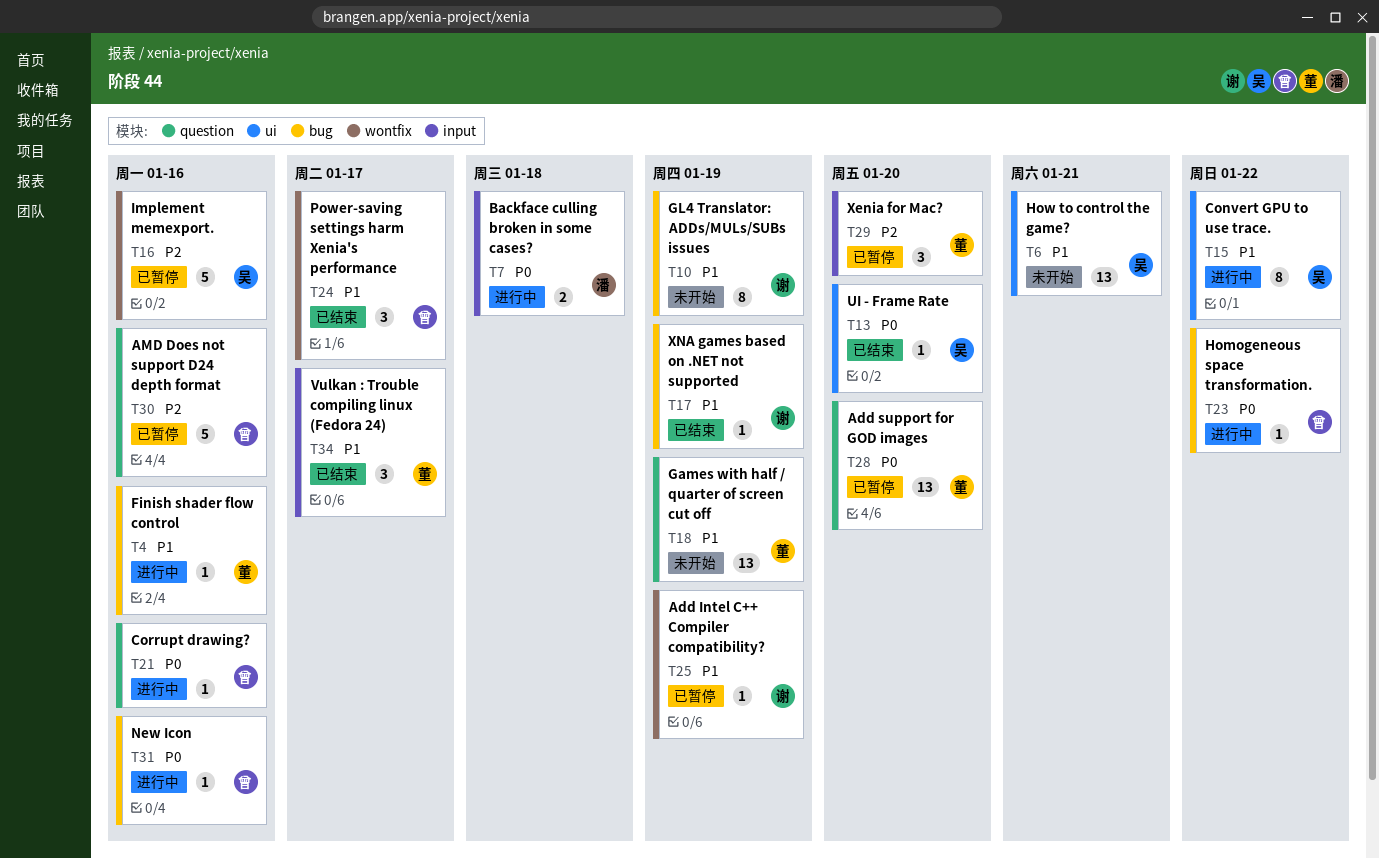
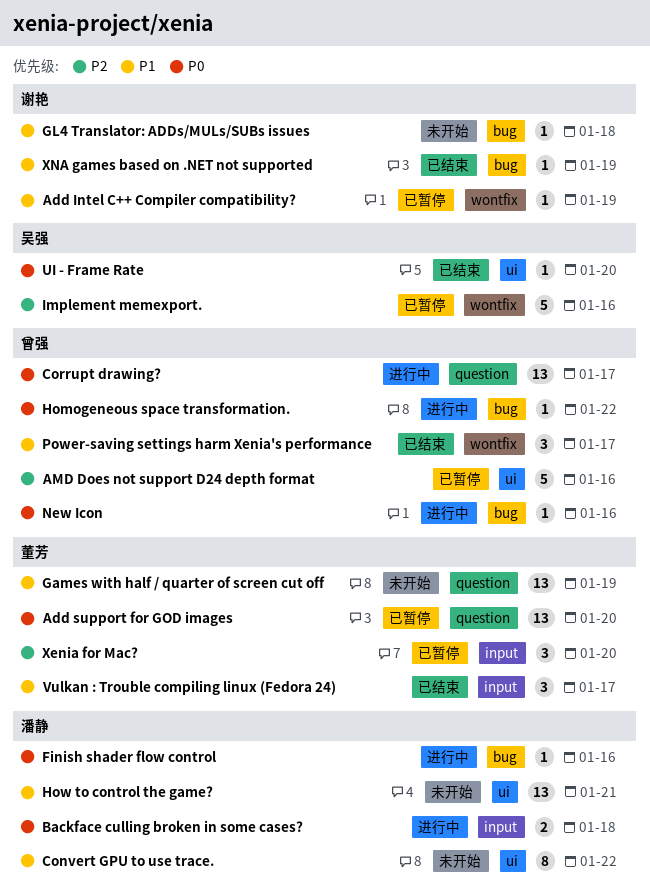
AMD Does not support D24 depth format, label: question -> ui
Convert GPU to use trace., status: 进行中 -> 未开始
Convert GPU to use trace., owner: 吴强 -> 潘静
Corrupt drawing?, estimate: 1 -> 13
Corrupt drawing?, due: Jan 16 -> Jan 17
Finish shader flow control, owner: 董芳 -> 潘静
Finish shader flow control, priority: P1 -> P0
GL4 Translator: ADDs/MULs/SUBs issues, estimate: 8 -> 1
GL4 Translator: ADDs/MULs/SUBs issues, due: Jan 19 -> Jan 18
How to control the game?, owner: 吴强 -> 潘静

